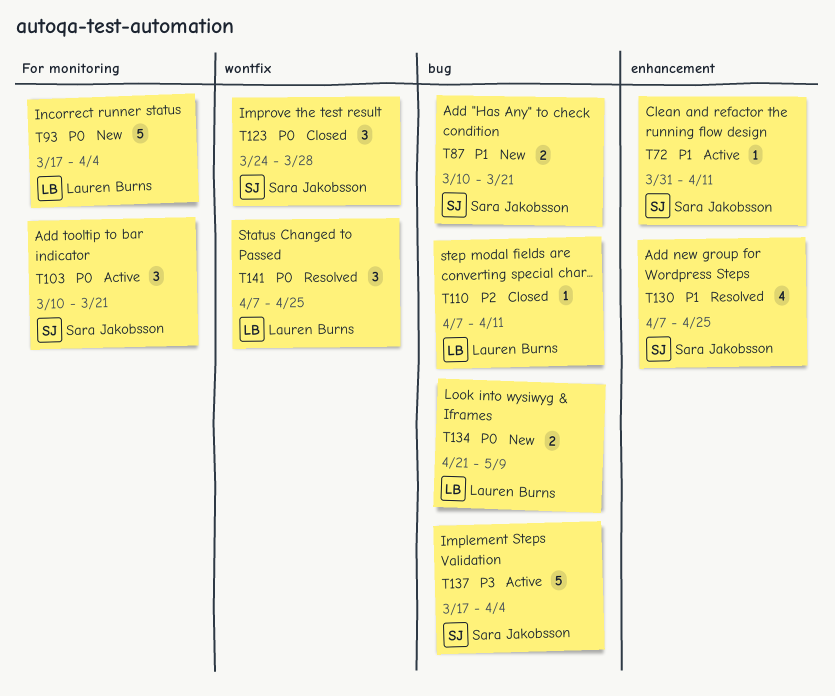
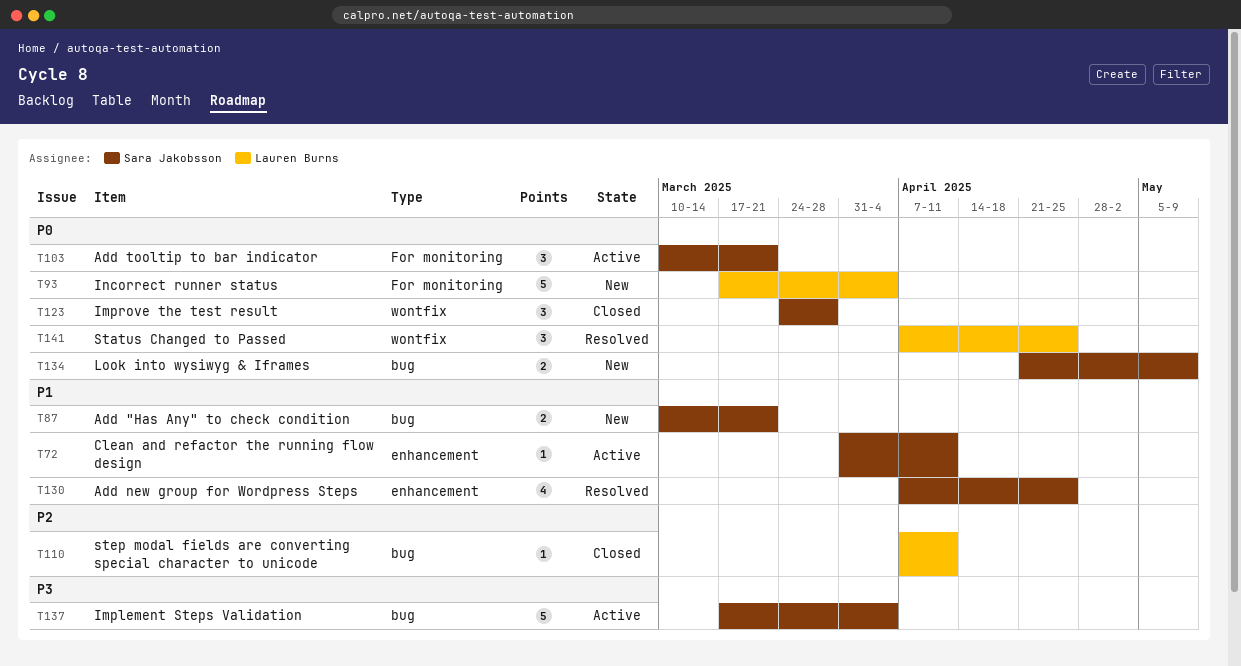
T134, owner: Lauren Burns -> Sara Jakobsson

